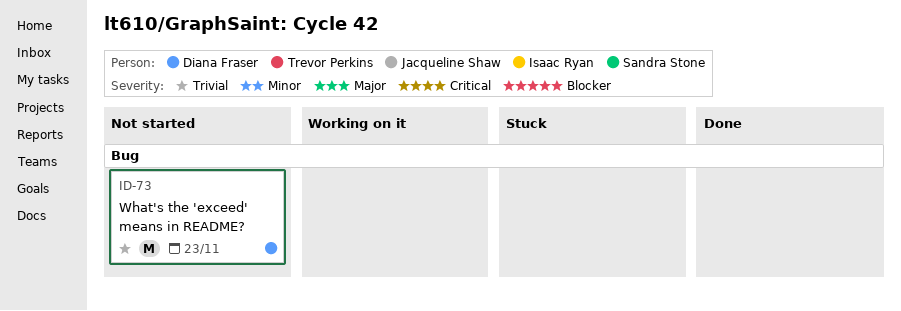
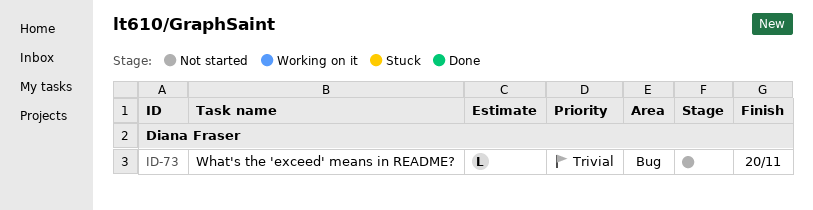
ID-73, estimate: M -> L
ID-73, due: Nov 23 -> Nov 20

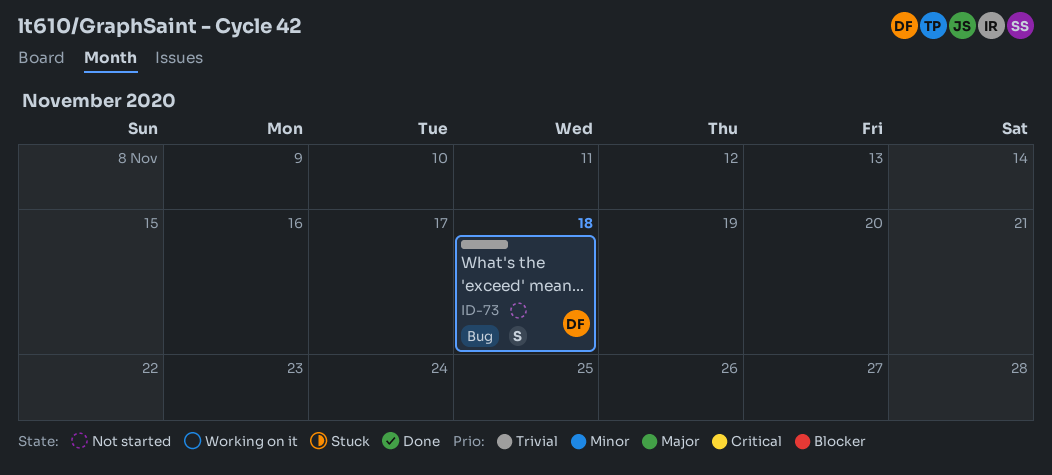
ID-73, estimate: L -> S
ID-73, due: Nov 20 -> Nov 18

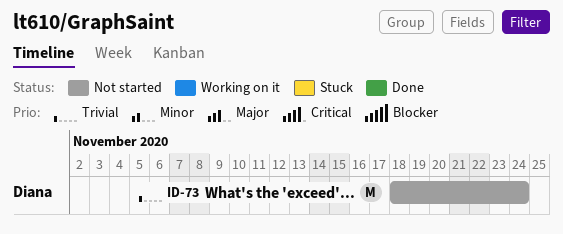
ID-73, estimate: S -> M
ID-73, due: Nov 18 -> Nov 24

